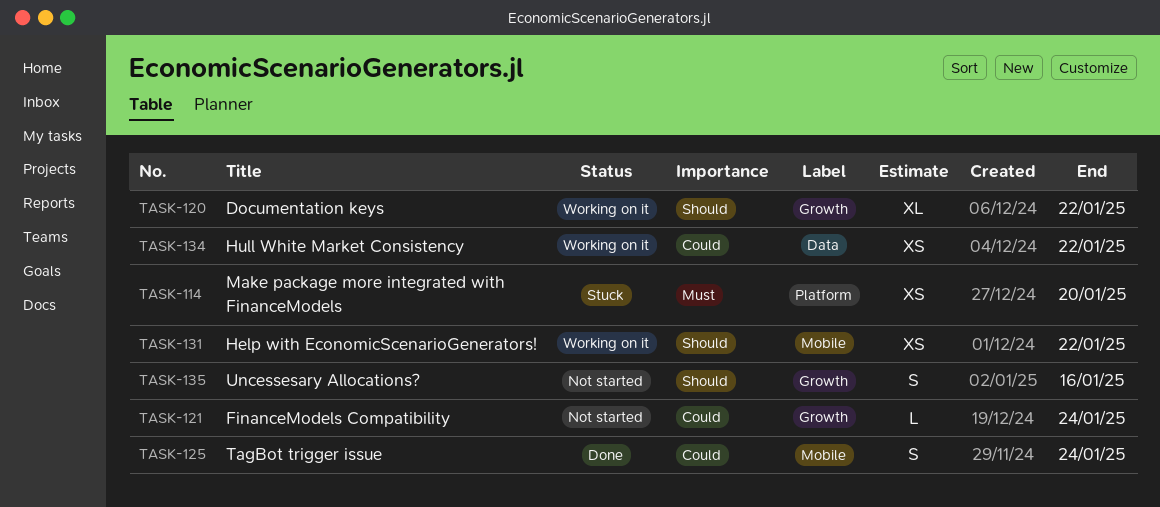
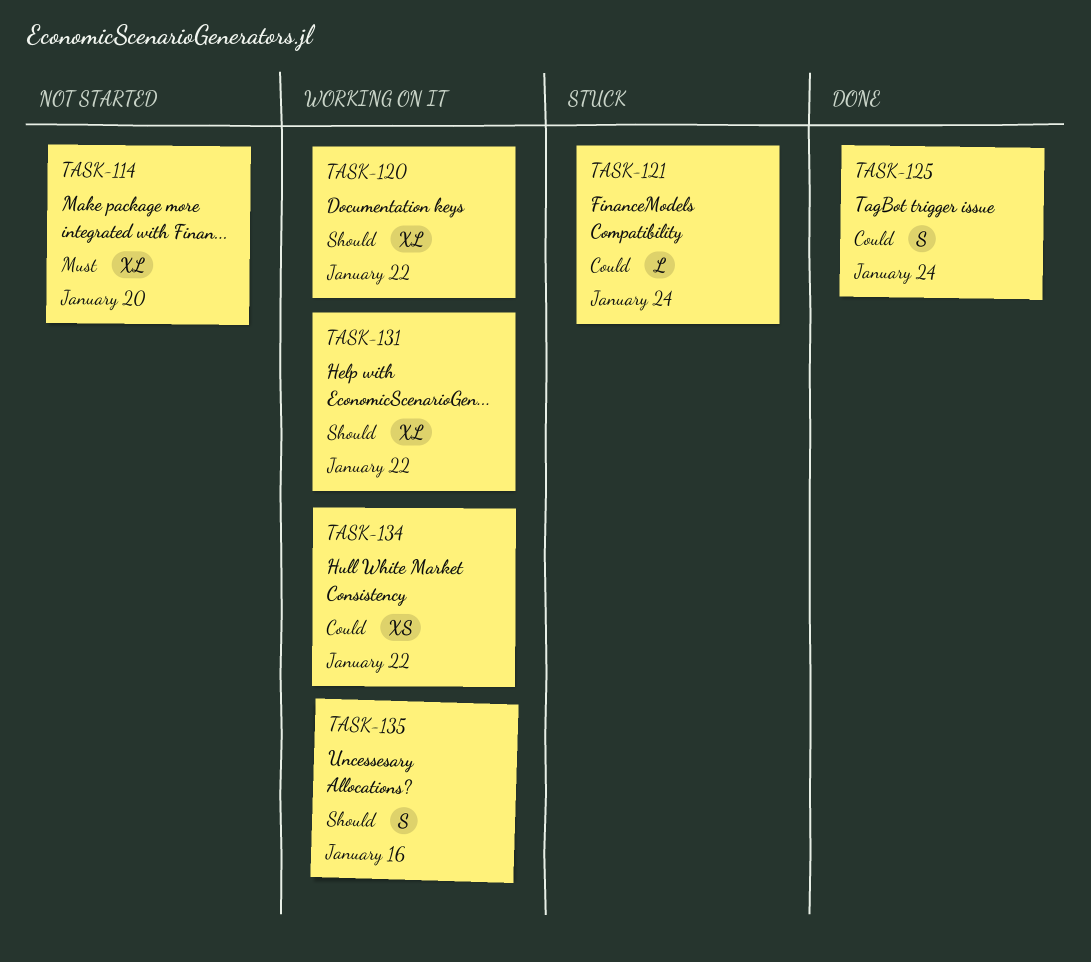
TASK-114, status: Stuck -> Not started
TASK-114, estimate: XS -> XL
TASK-121, status: Not started -> Stuck
TASK-131, estimate: XS -> XL
TASK-135, status: Not started -> Working on it

